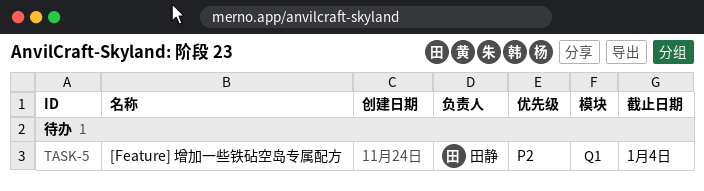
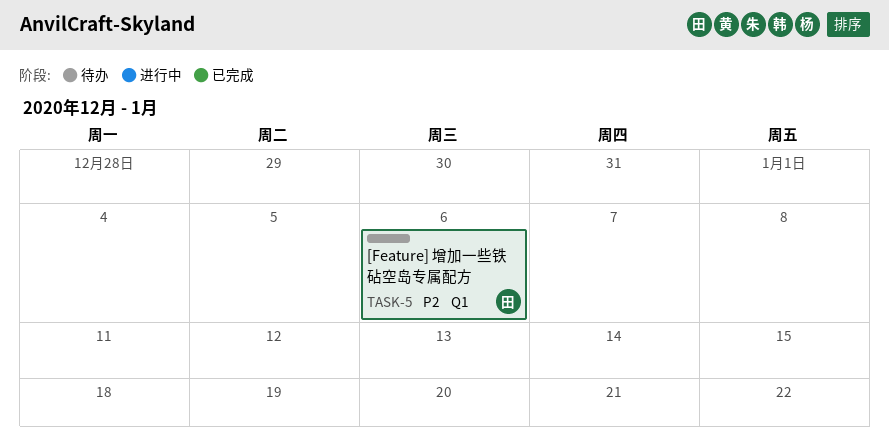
TASK-5, due: Jan 4 -> Jan 6

